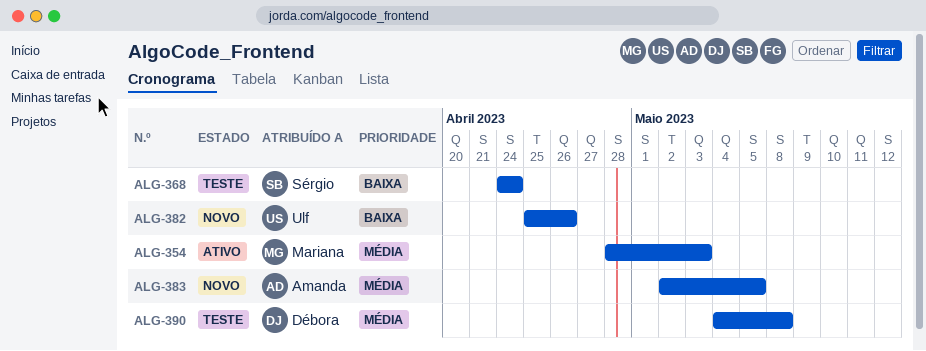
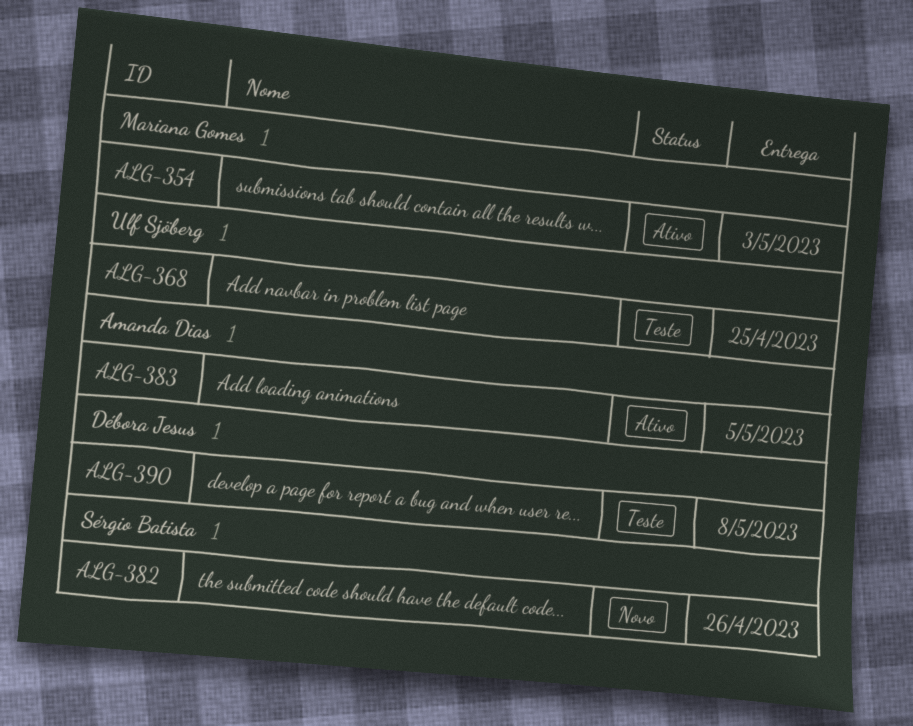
ALG-368, owner: Sérgio Batista -> Ulf Sjöberg
ALG-368, due: Apr 24 -> Apr 25
ALG-382, owner: Ulf Sjöberg -> Sérgio Batista
ALG-383, status: Novo -> Ativo

